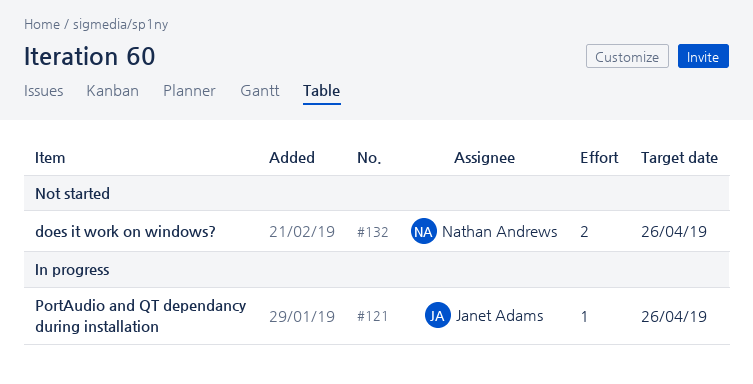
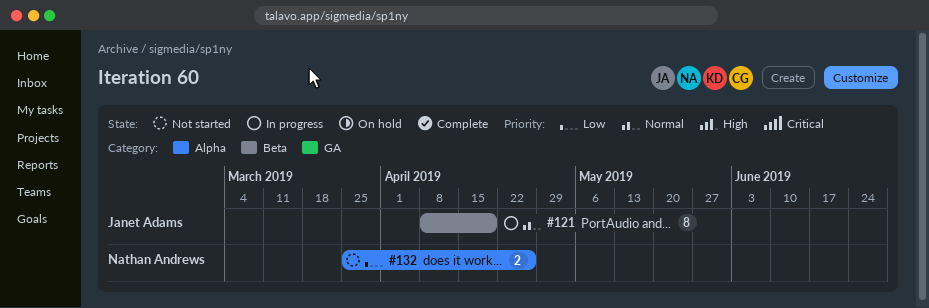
#121, estimate: 1 -> 8
#121, due: Apr 26 -> Apr 19

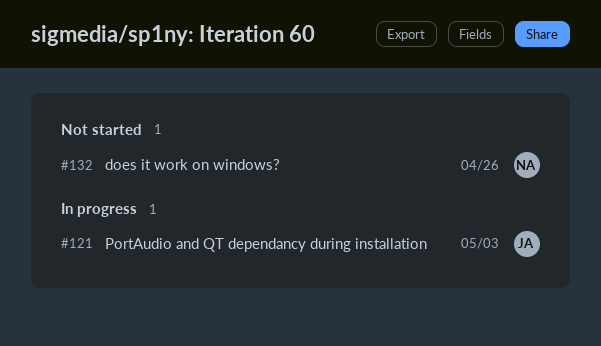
#121, due: Apr 19 -> May 3

